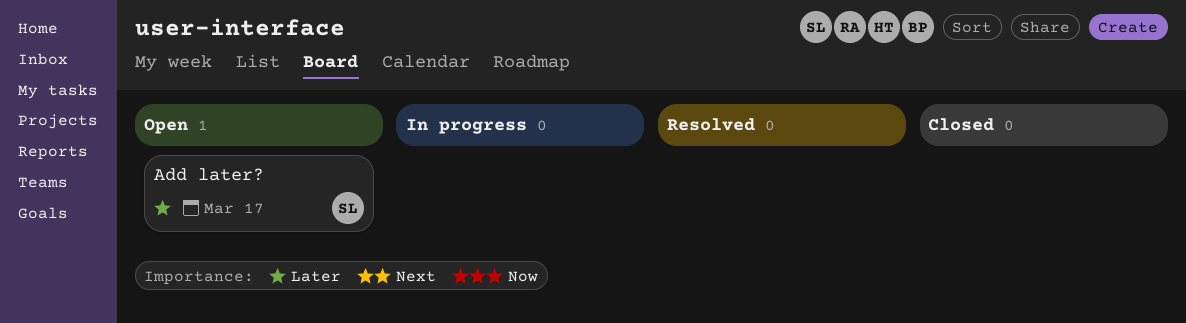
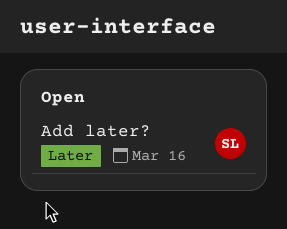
Add later?, due: Mar 17 -> Mar 16

